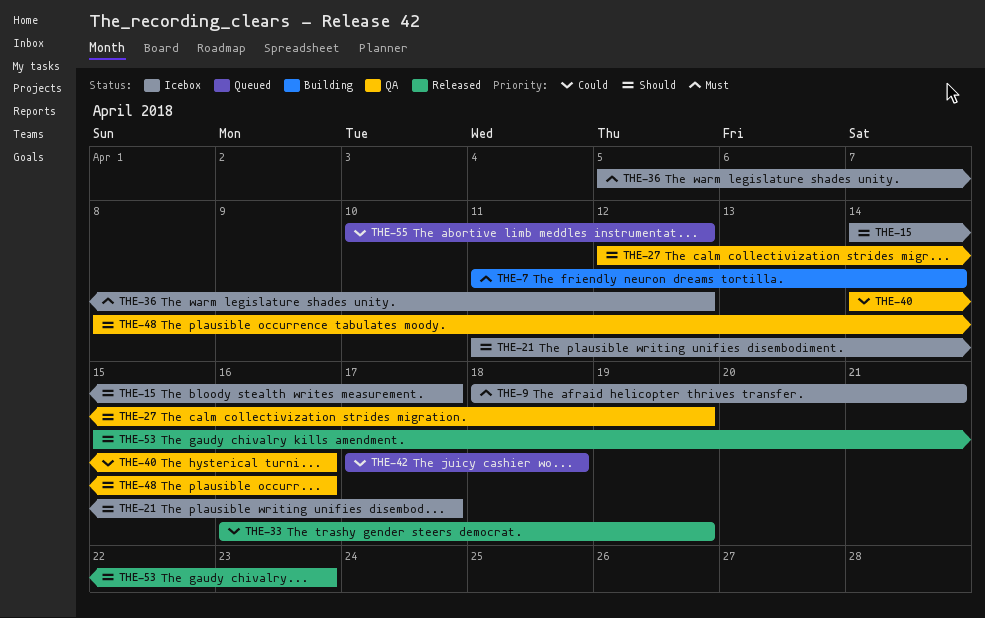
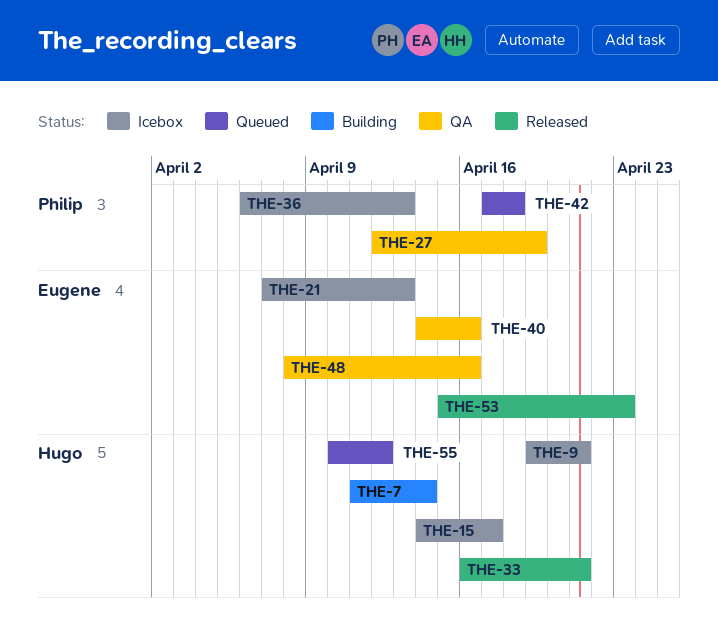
THE-9, start: Apr 18 -> Apr 19
THE-21, start: Apr 11 -> Apr 7
THE-21, due: Apr 17 -> Apr 13
THE-33, due: Apr 19 -> Apr 21
THE-36, start: Apr 5 -> Apr 6
THE-36, due: Apr 12 -> Apr 13

